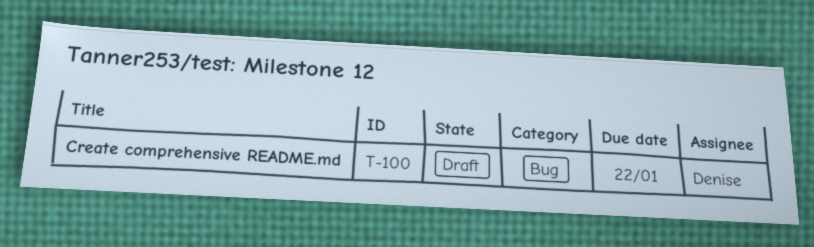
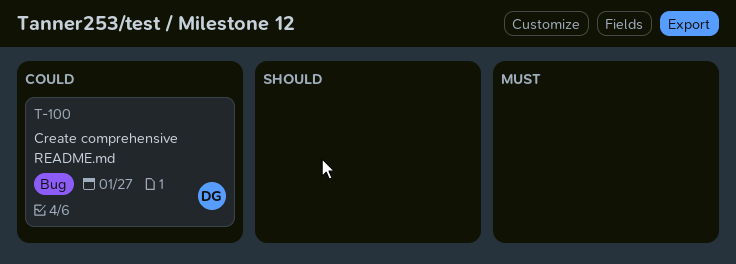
T-100, due: Jan 22 -> Jan 27

